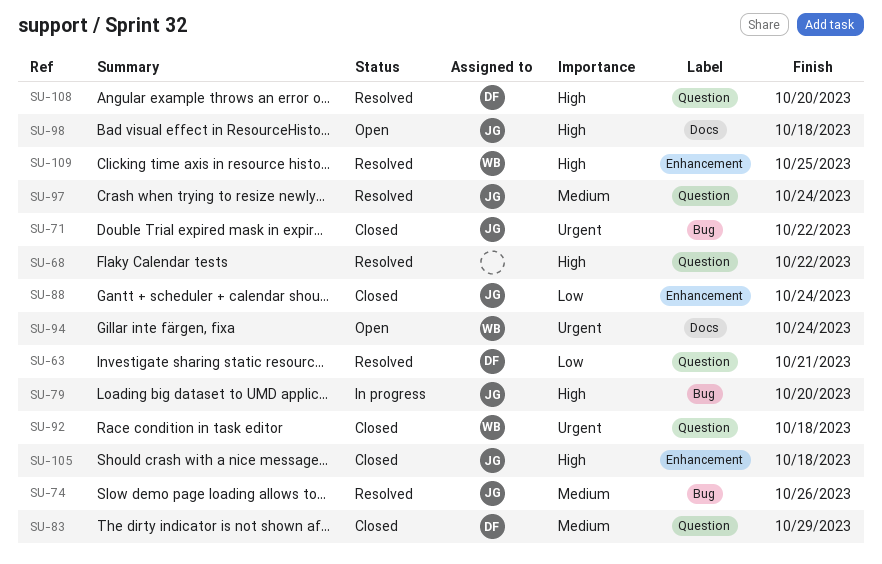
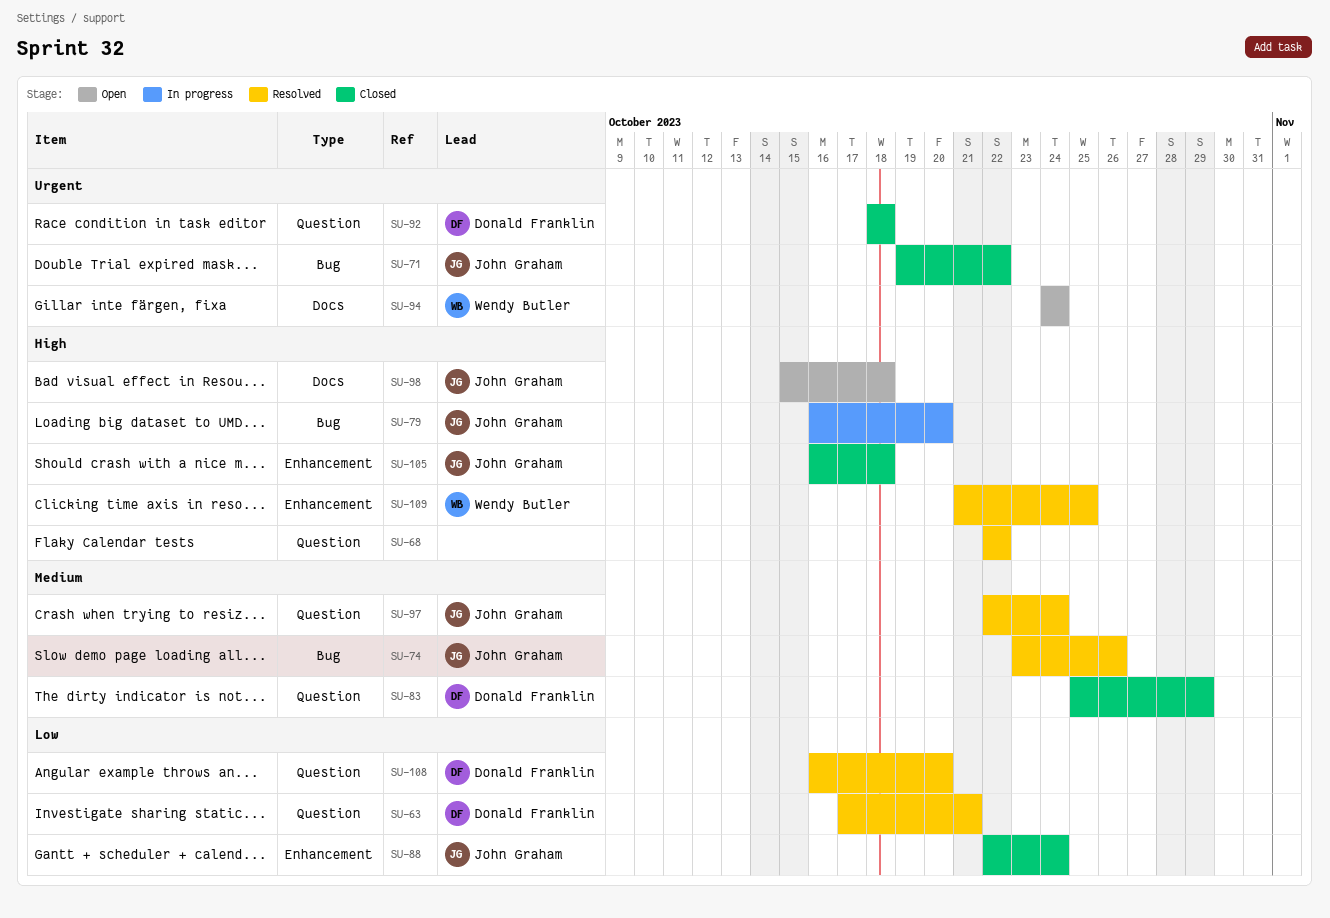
SU-92, owner: Wendy Butler -> Donald Franklin
SU-108, priority: High -> Low

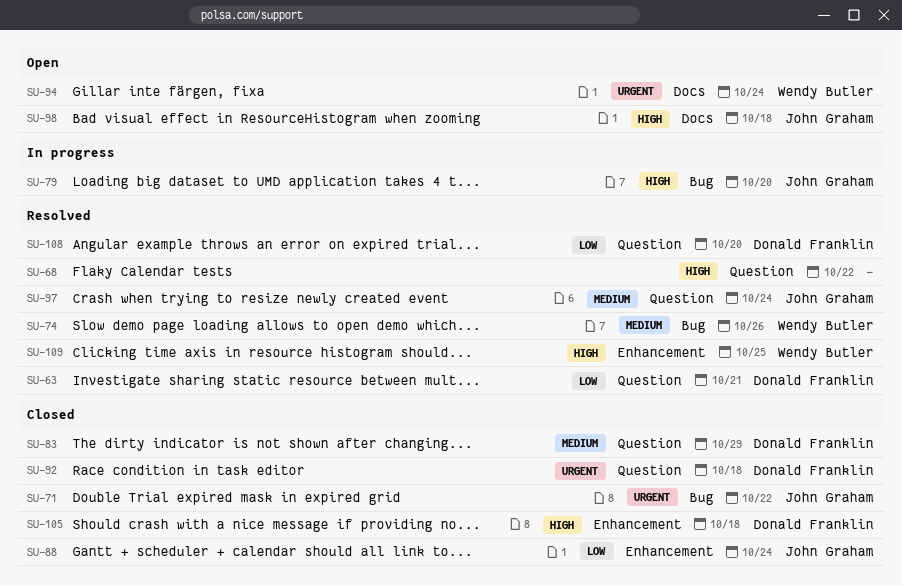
SU-74, owner: John Graham -> Wendy Butler
SU-105, owner: John Graham -> Donald Franklin

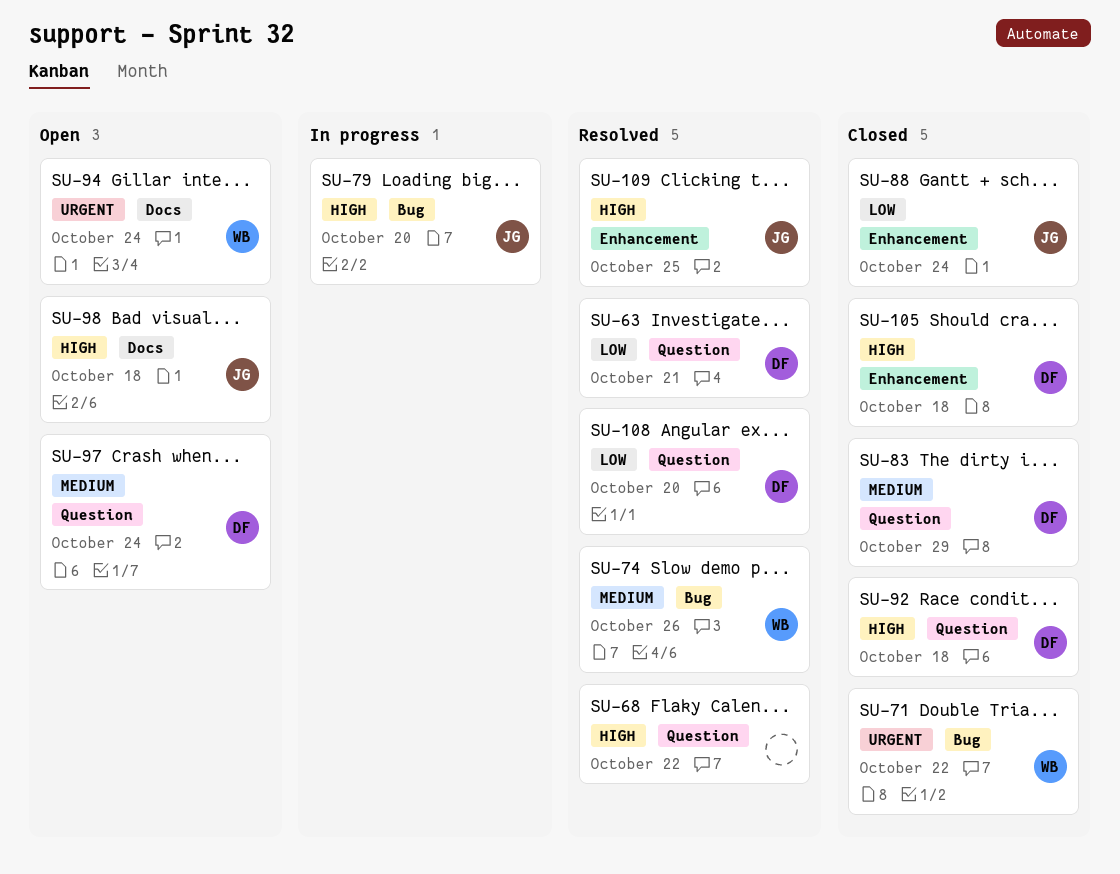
SU-71, owner: John Graham -> Wendy Butler
SU-92, priority: Urgent -> High
SU-97, status: Resolved -> Open
SU-97, owner: John Graham -> Donald Franklin
SU-109, owner: Wendy Butler -> John Graham

